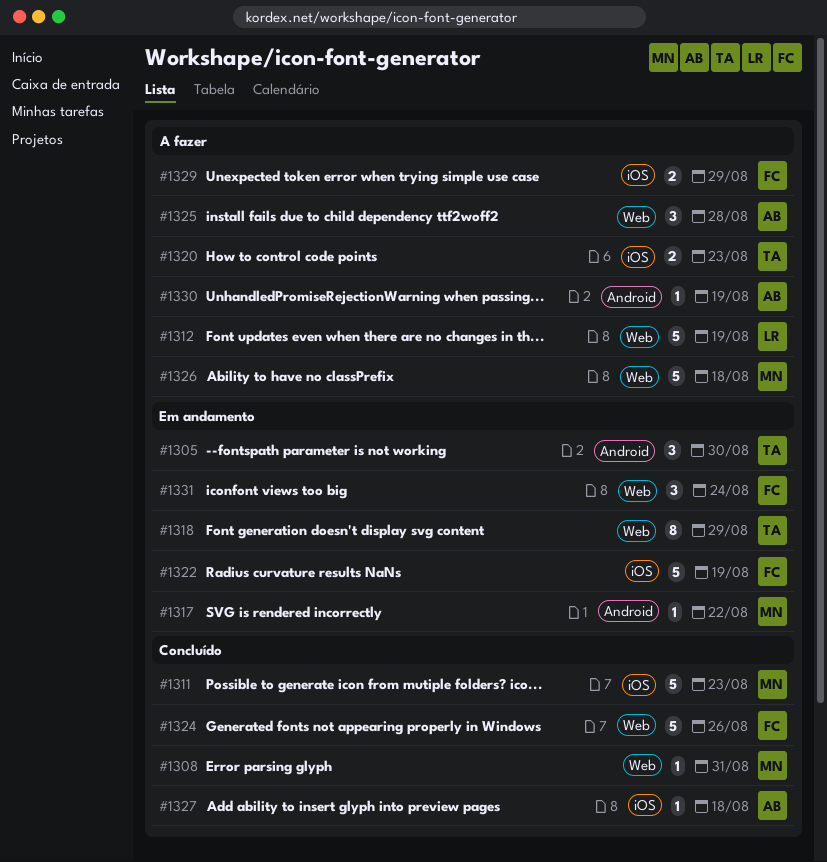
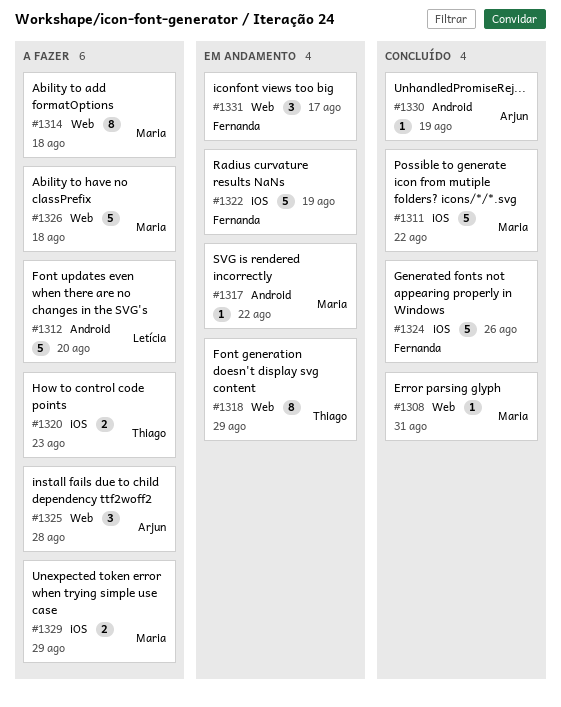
#1305: present -> none
#1311, due: Aug 23 -> Aug 22
#1312, label: Web -> Android
#1312, due: Aug 19 -> Aug 20
#1314: none -> present
#1324, label: Web -> iOS
#1327: present -> none
#1329, owner: Fernanda -> Maria
#1330, status: A fazer -> Concluído
#1331, due: Aug 24 -> Aug 17

